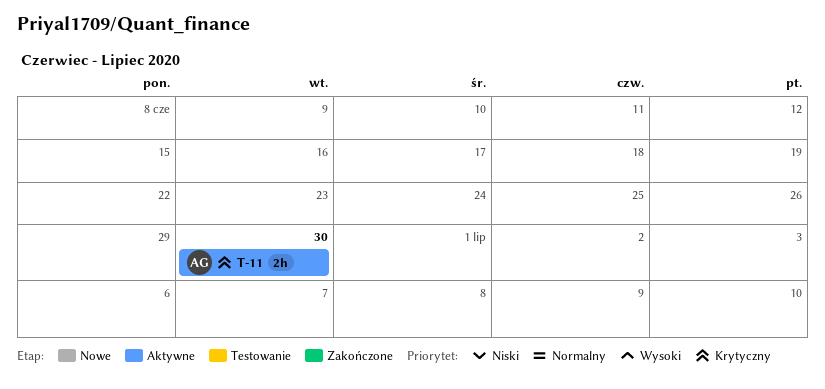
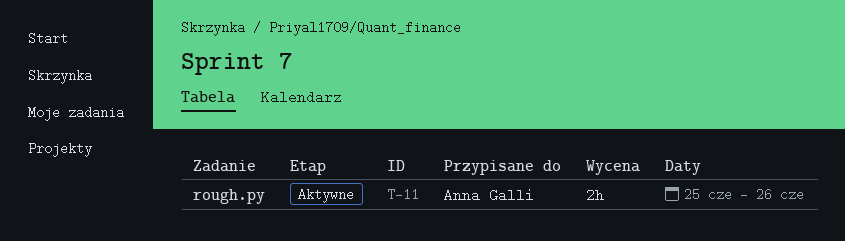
T-11, start: Jun 30 -> Jun 25
T-11, due: Jun 30 -> Jun 26

